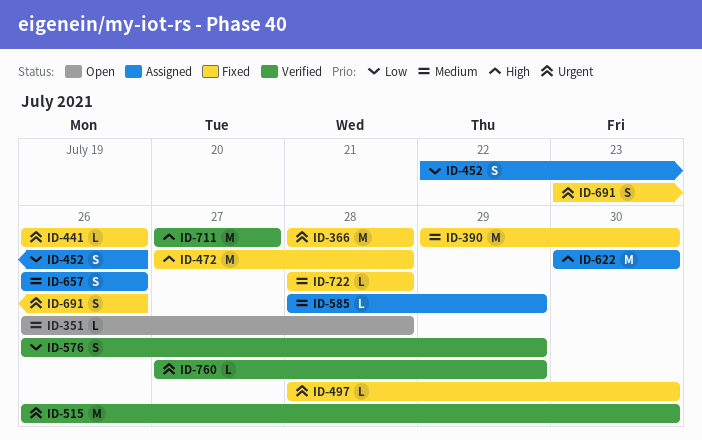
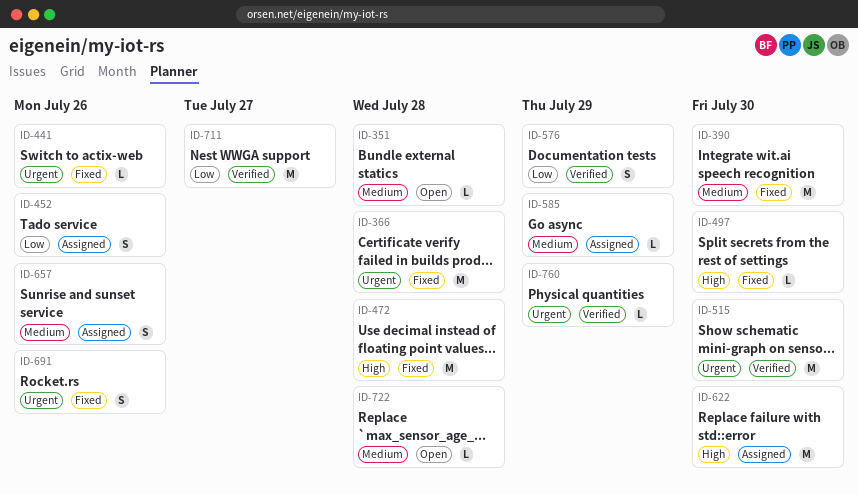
ID-497, priority: Urgent -> High
ID-711, priority: High -> Low
ID-722, status: Fixed -> Open

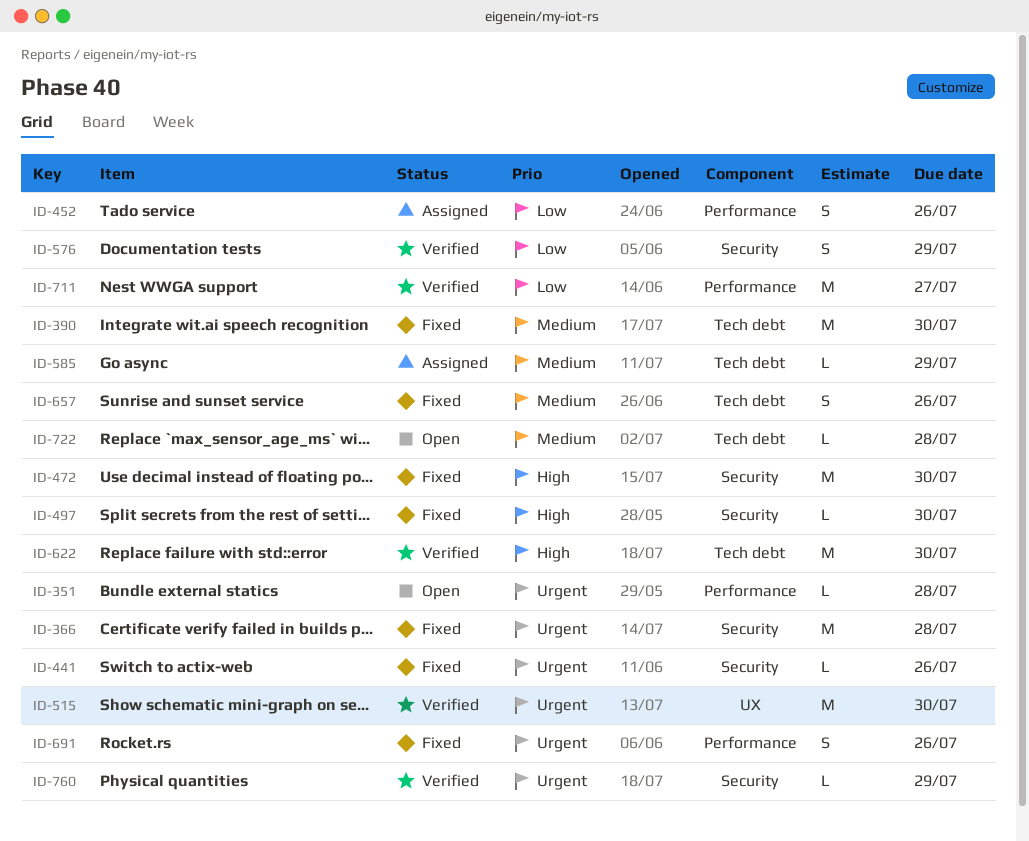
ID-351, priority: Medium -> Urgent
ID-472, due: Jul 28 -> Jul 30
ID-622, status: Assigned -> Verified
ID-657, status: Assigned -> Fixed

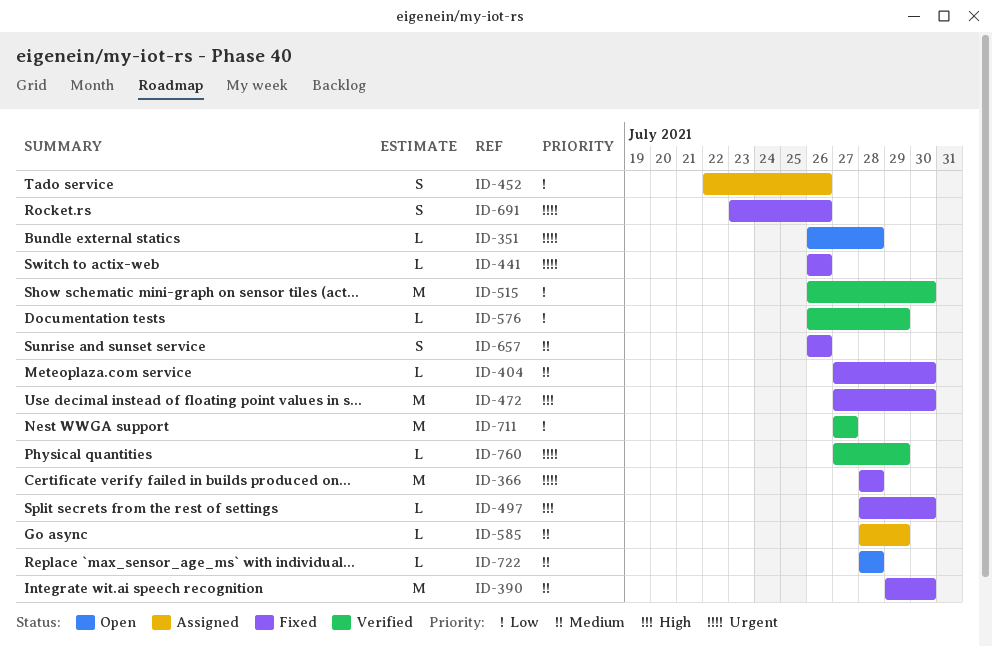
ID-404: none -> present
ID-515, priority: Urgent -> Low
ID-576, estimate: S -> L
ID-622: present -> none

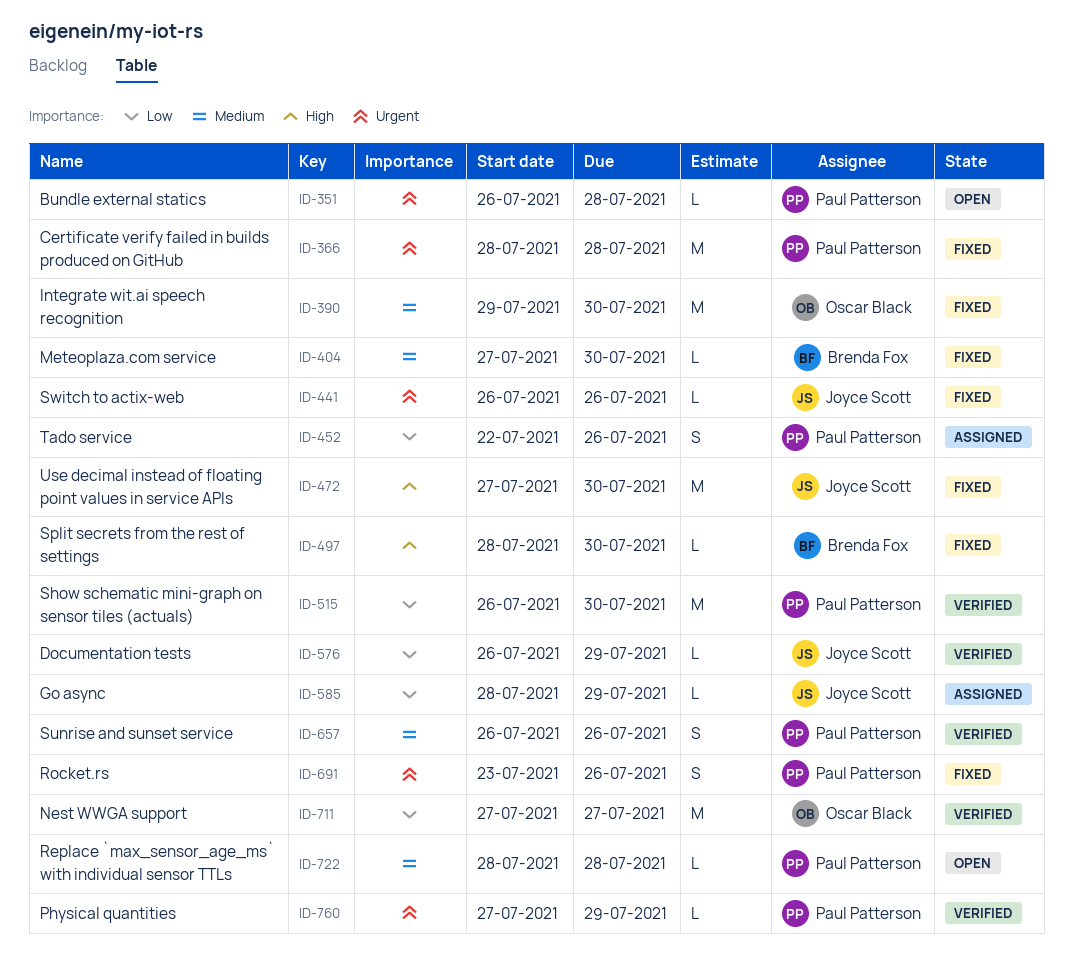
ID-585, priority: Medium -> Low
ID-657, status: Fixed -> Verified

